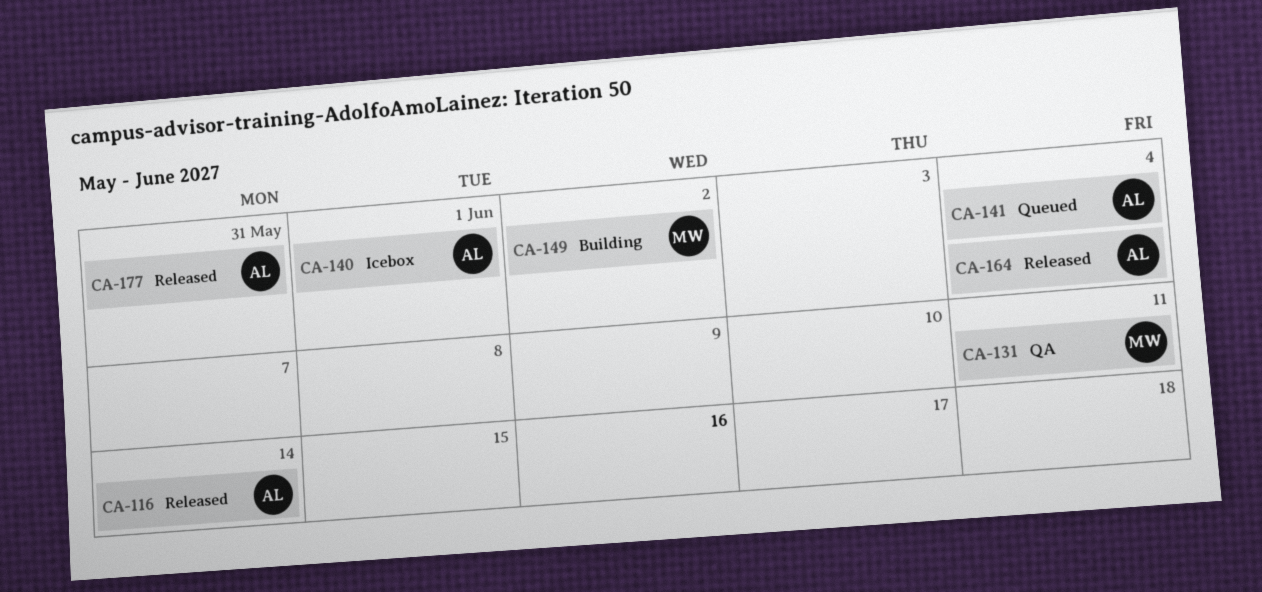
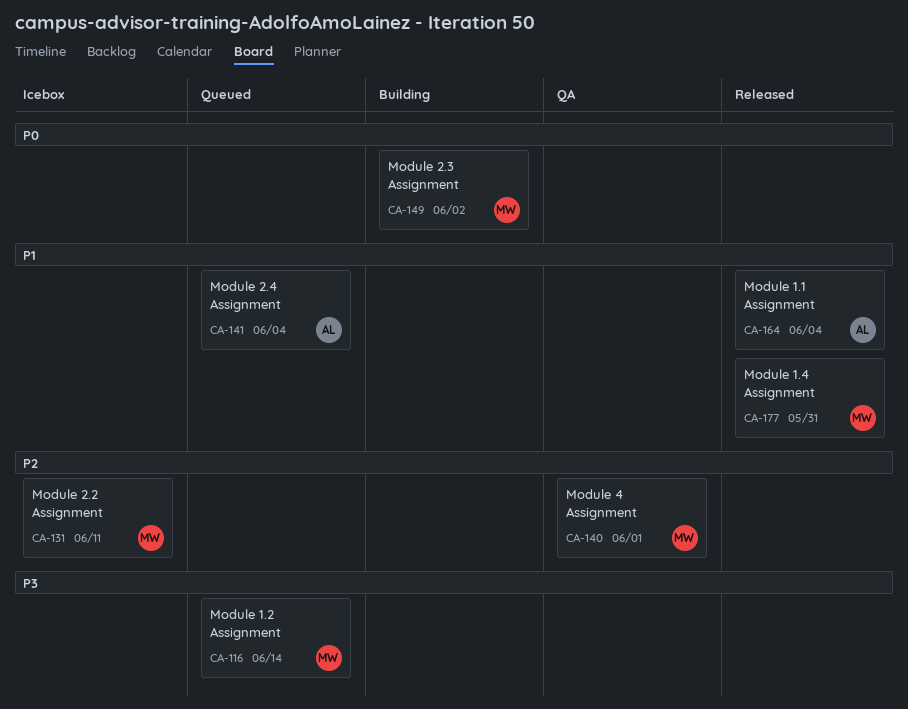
CA-116, status: Released -> Queued
CA-116, owner: AL -> MW
CA-131, status: QA -> Icebox
CA-140, status: Icebox -> QA
CA-140, owner: AL -> MW
CA-177, owner: AL -> MW

